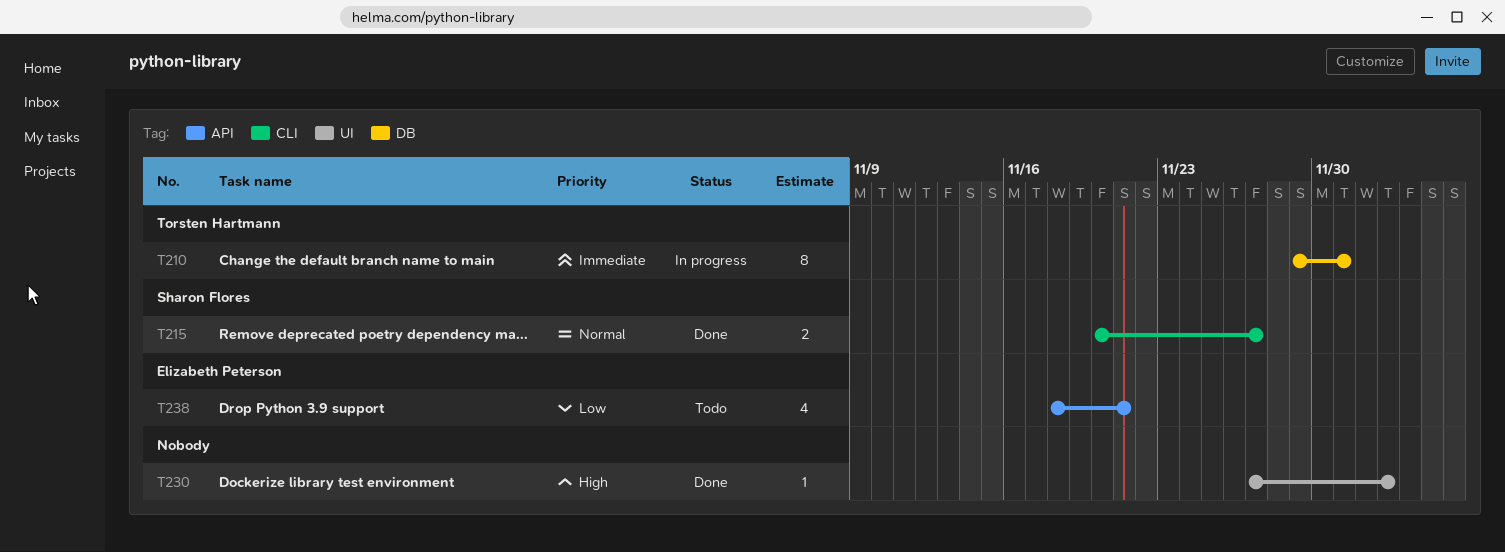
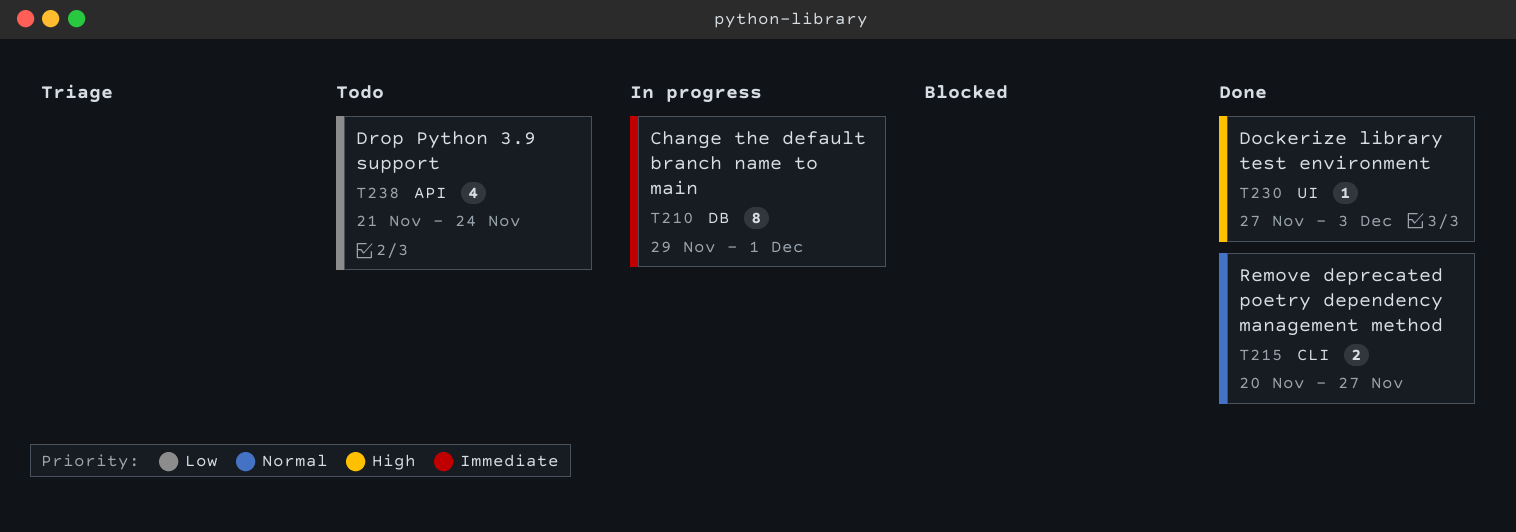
T238, start: Nov 18 -> Nov 21
T238, due: Nov 21 -> Nov 24

